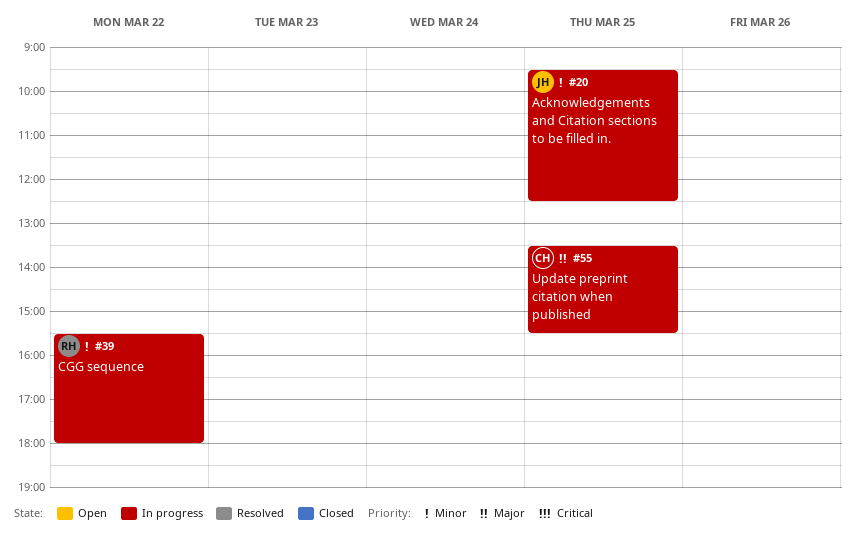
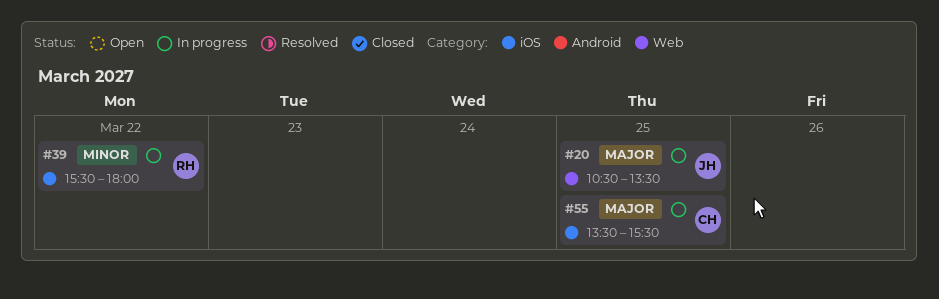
#20, priority: Minor -> Major
#20, begins: 09:30 -> 10:30
#20, ends: 12:30 -> 13:30

